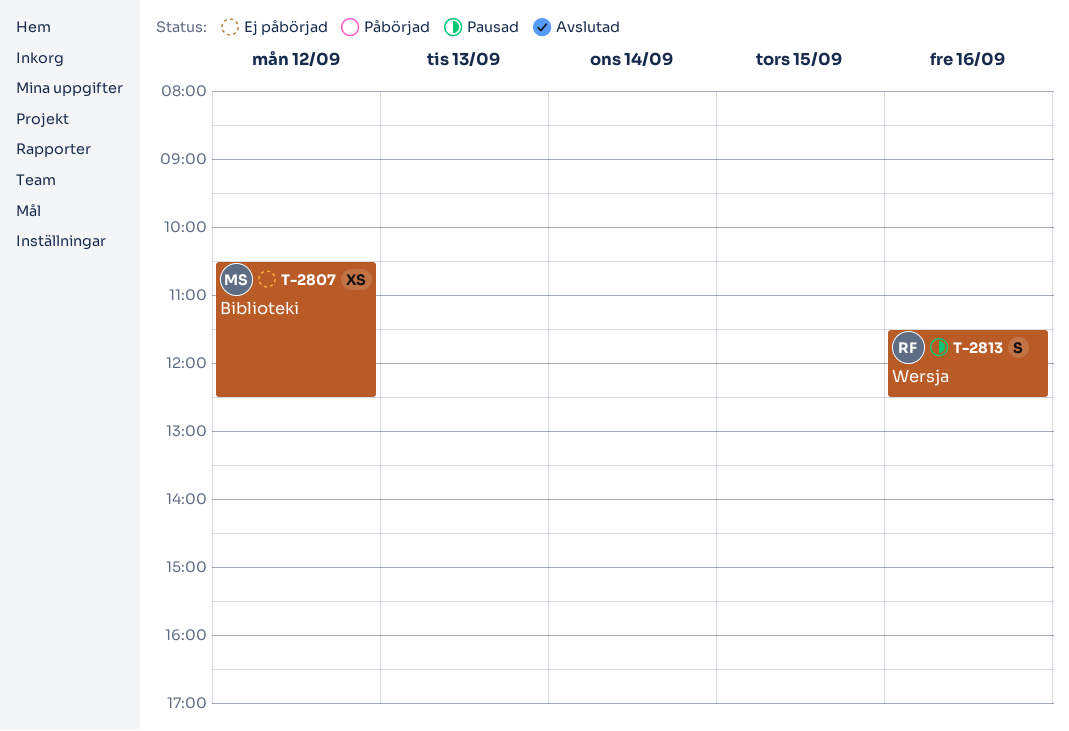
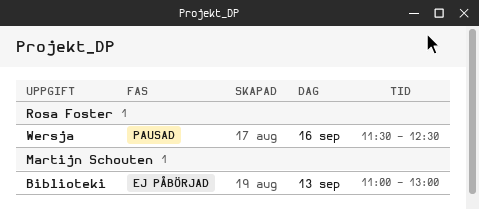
Biblioteki, day: Sep 12 -> Sep 13
Biblioteki, begins: 10:30 -> 11:00
Biblioteki, ends: 12:30 -> 13:00

